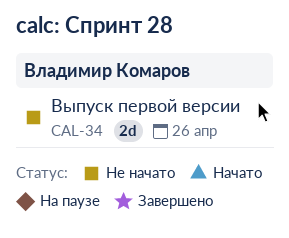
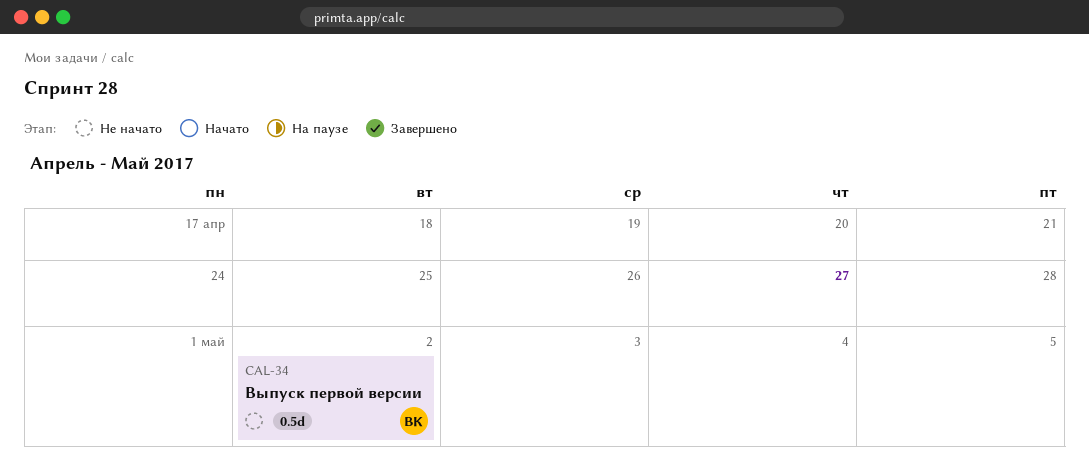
CAL-34, estimate: 2d -> 0.5d
CAL-34, due: Apr 26 -> May 2

